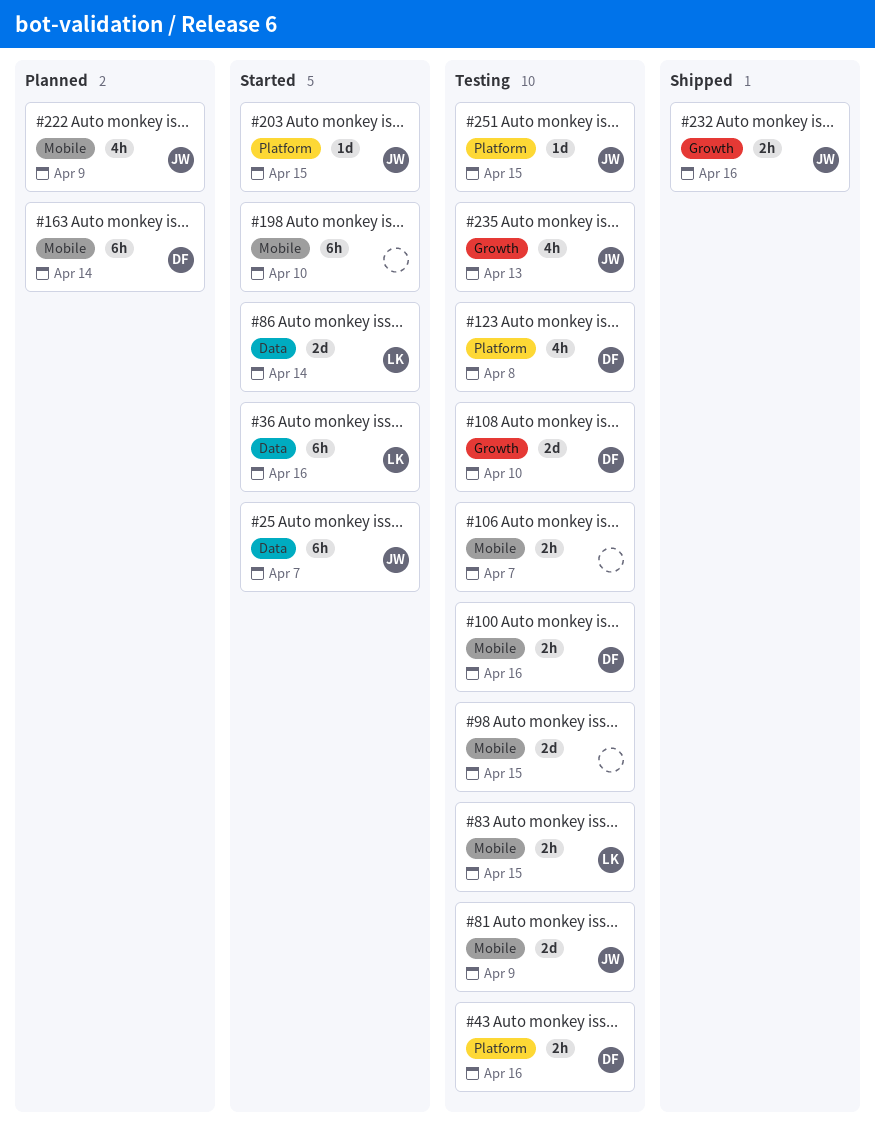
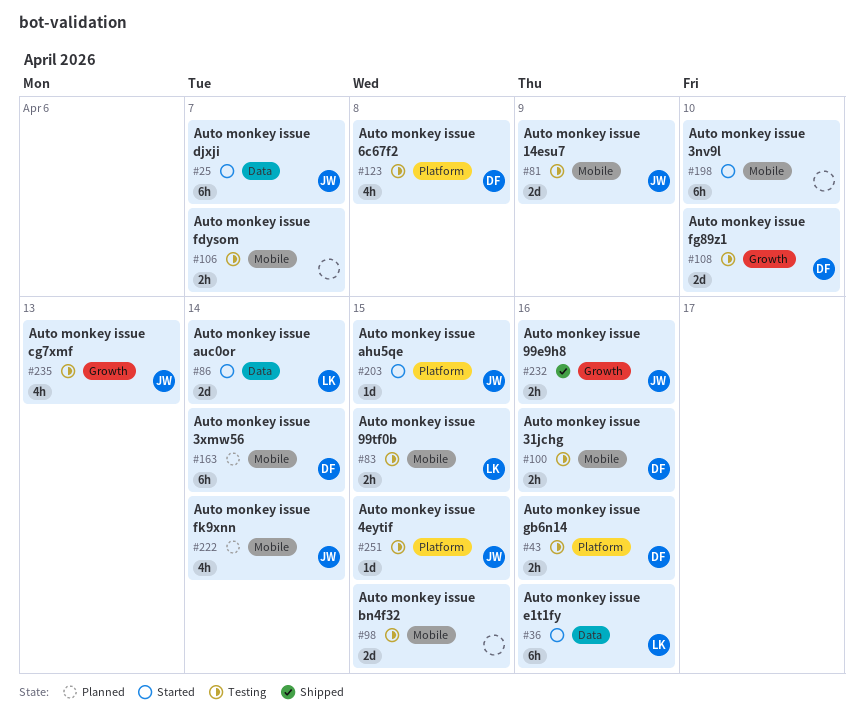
#222, due: Apr 9 -> Apr 14

